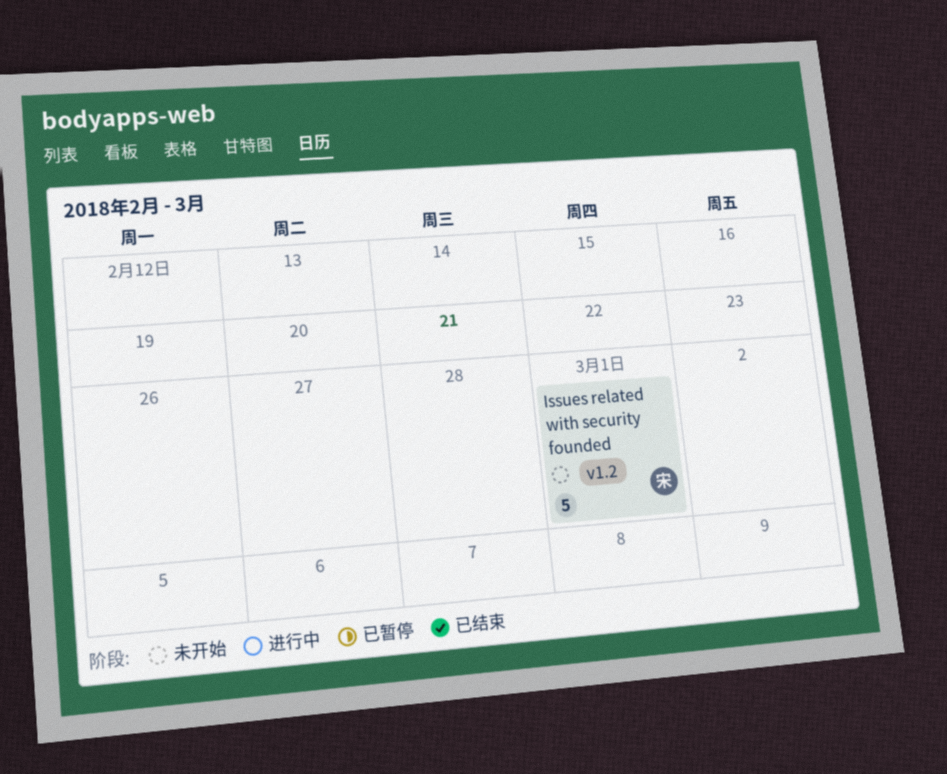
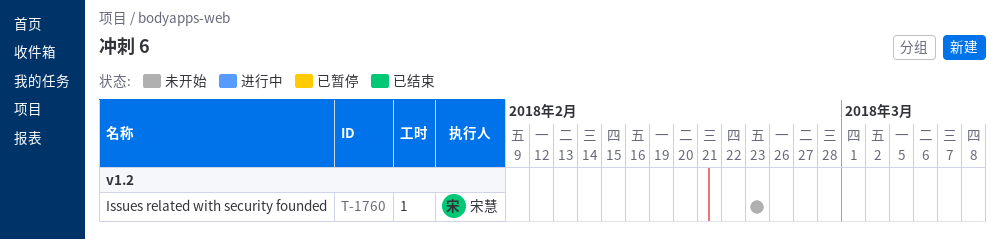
Issues related with security founded, estimate: 5 -> 1
Issues related with security founded, due: Mar 1 -> Feb 23

